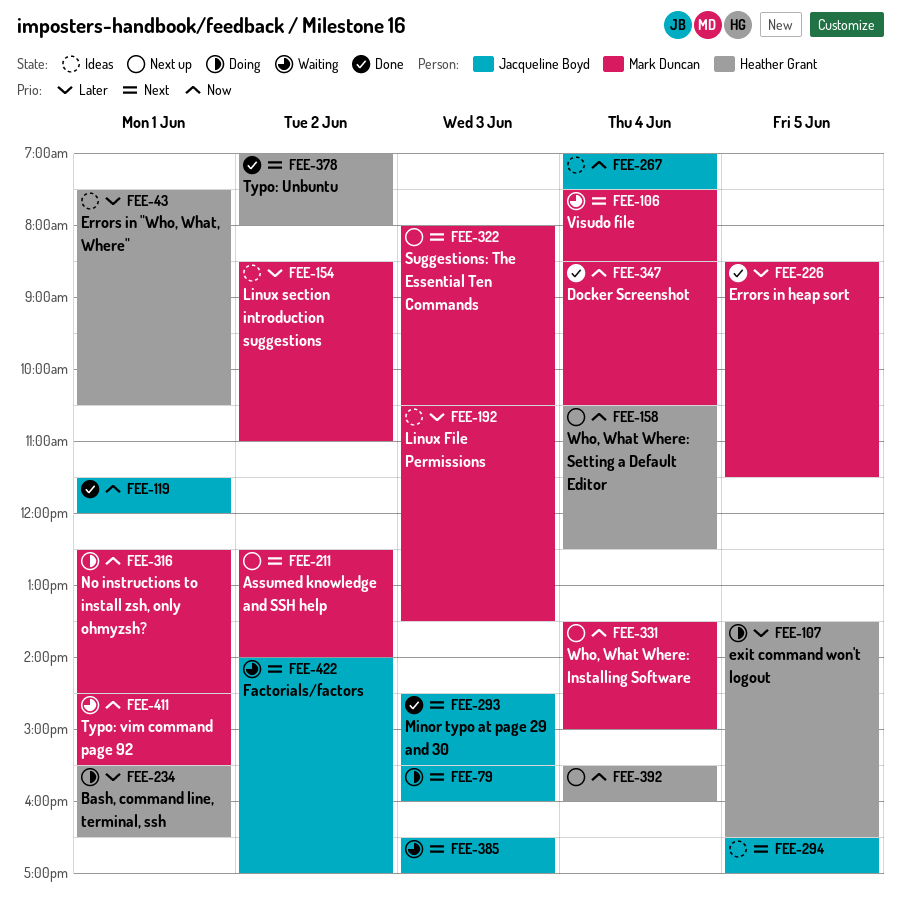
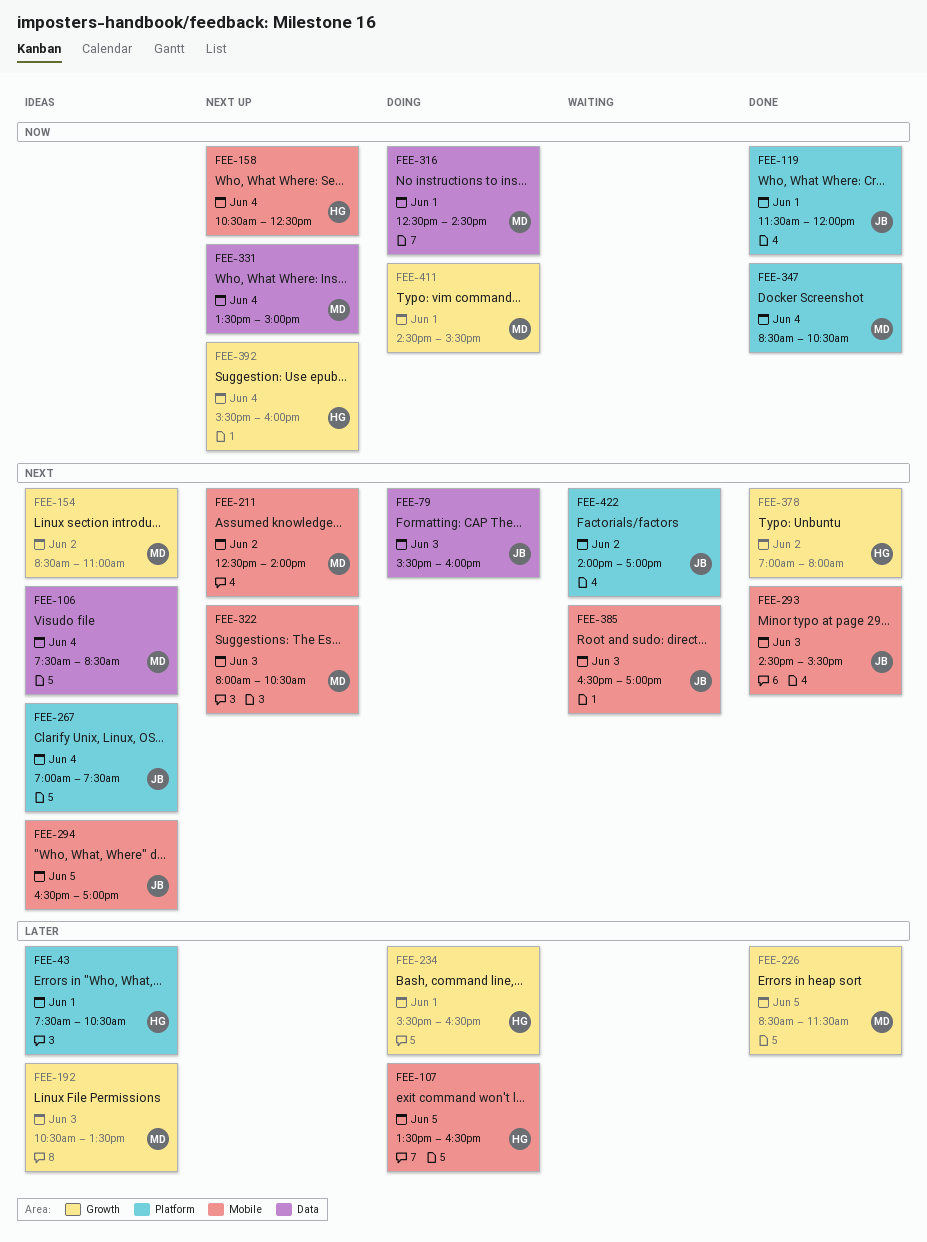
FEE-106, status: Waiting -> Ideas
FEE-154, priority: Later -> Next
FEE-267, priority: Now -> Next
FEE-411, status: Waiting -> Doing

